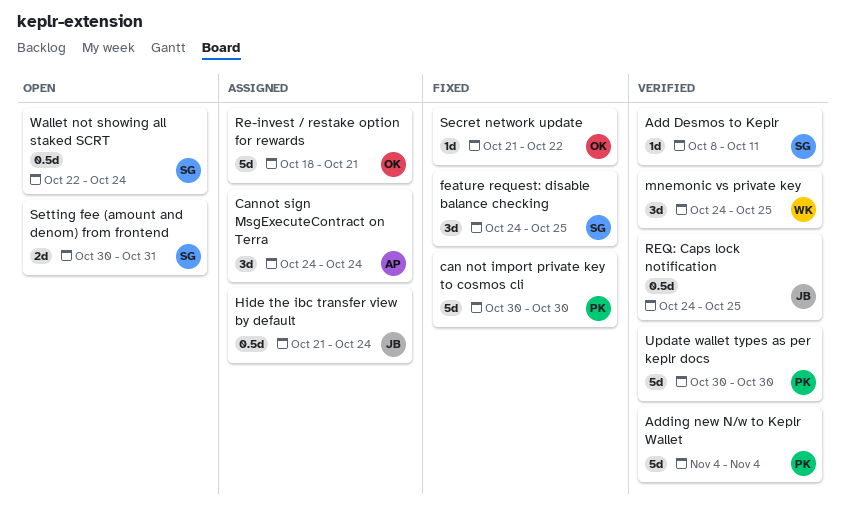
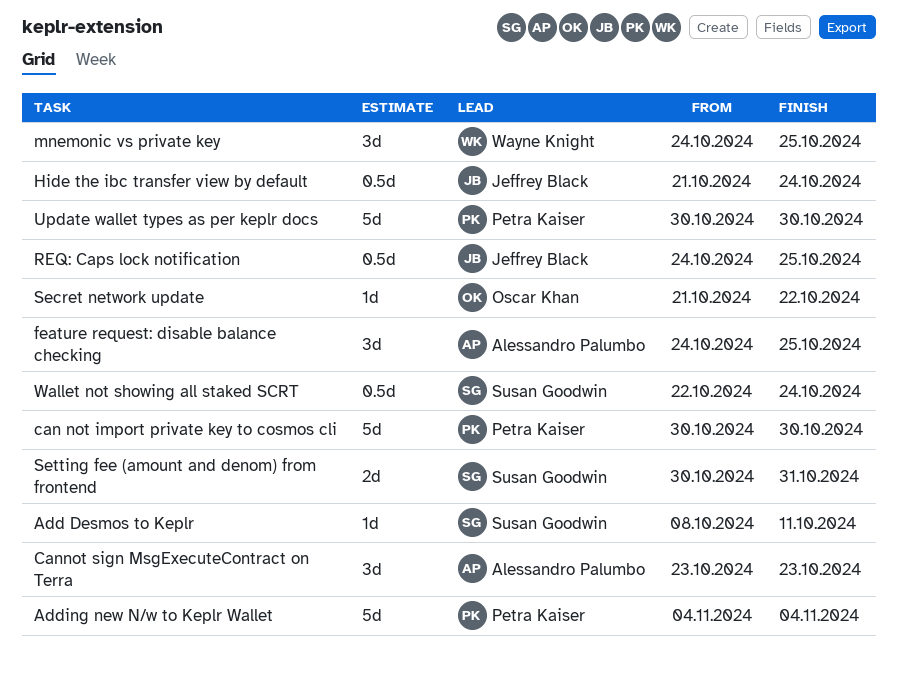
Cannot sign MsgExecuteContract on Terra, start: Oct 24 -> Oct 23
Cannot sign MsgExecuteContract on Terra, due: Oct 24 -> Oct 23
feature request: disable balance checking, owner: Susan Goodwin -> Alessandro Palumbo
Re-invest / restake option for rewards: present -> none

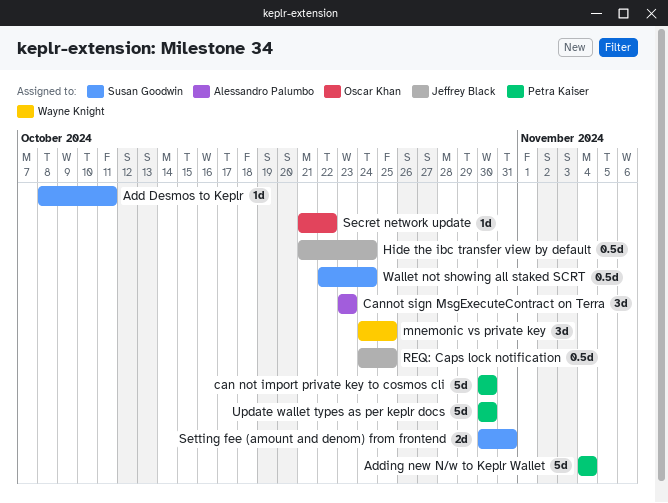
feature request: disable balance checking: present -> none

